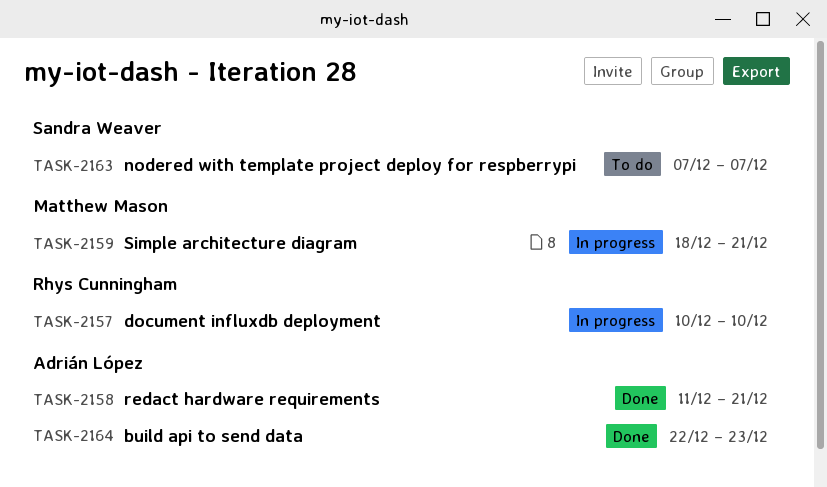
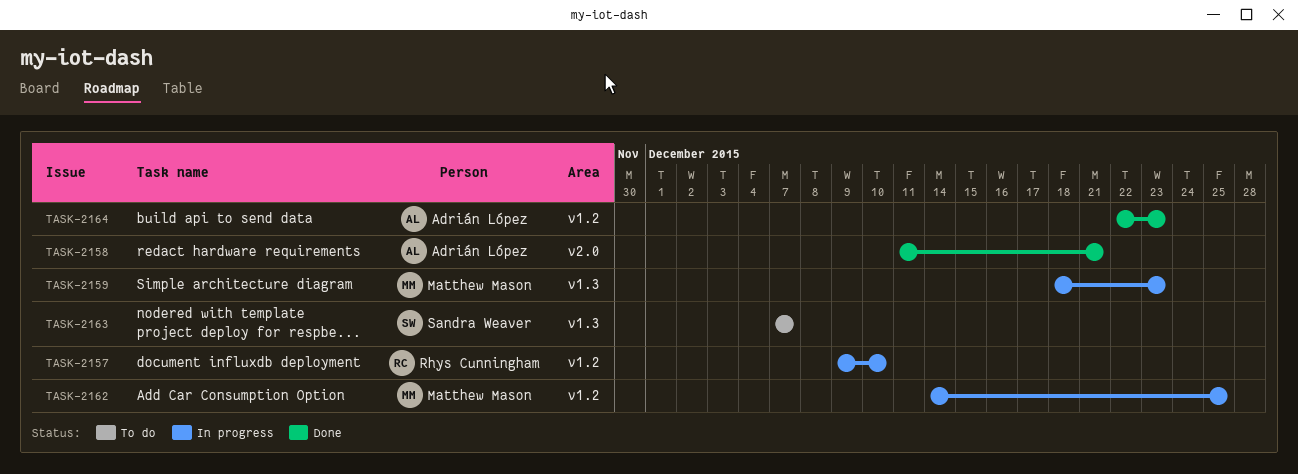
TASK-2157, start: Dec 10 -> Dec 9
TASK-2159, due: Dec 21 -> Dec 23
TASK-2162: none -> present

